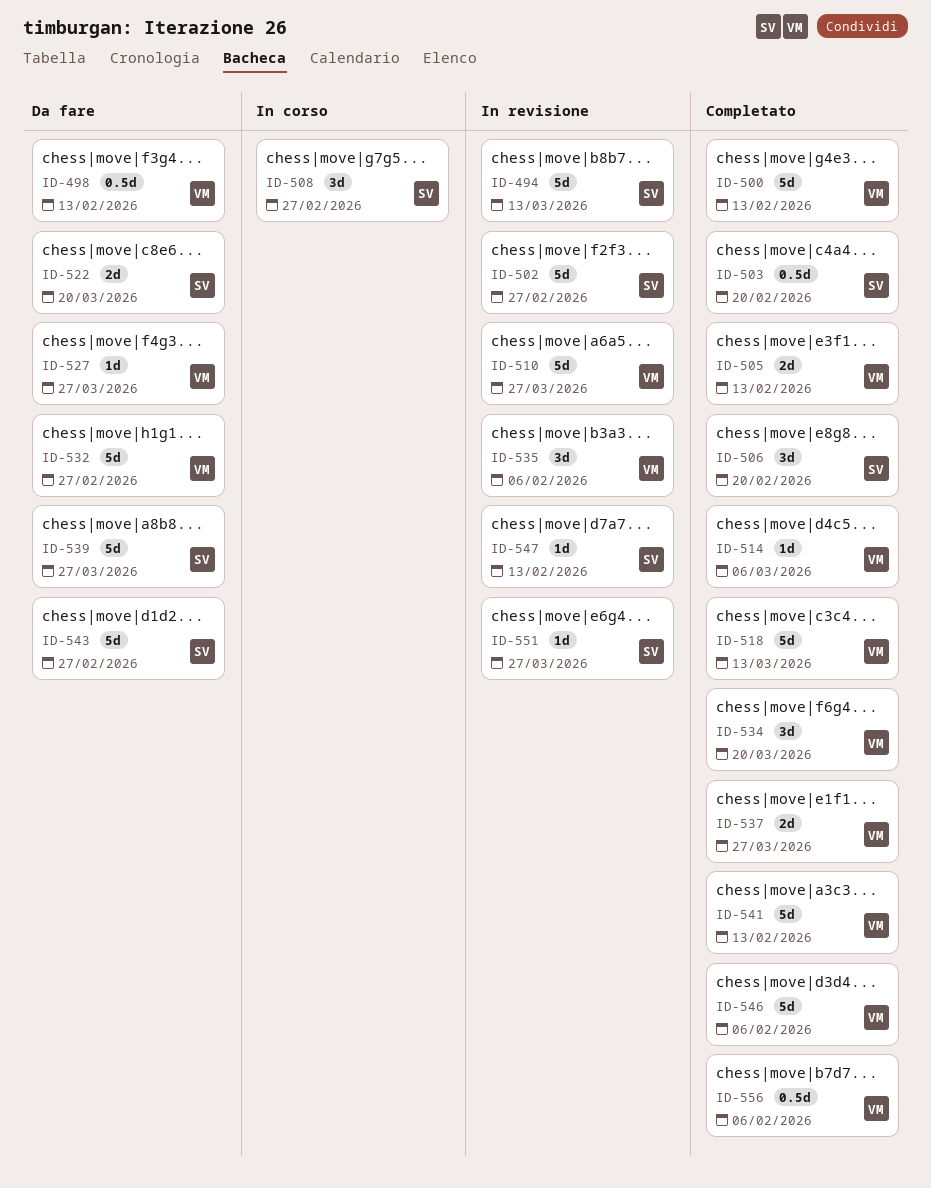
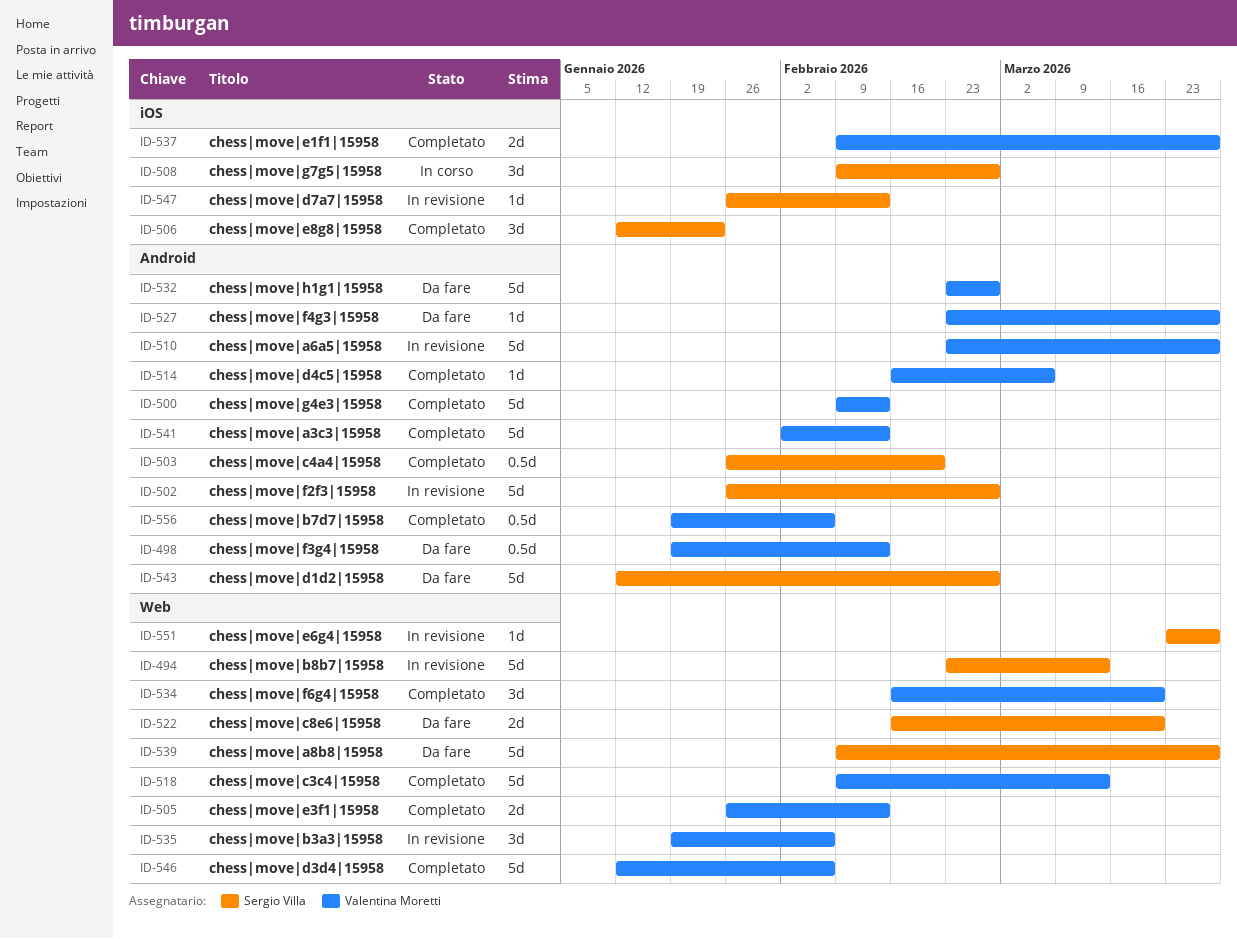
ID-506, due: Feb 20 -> Jan 23

